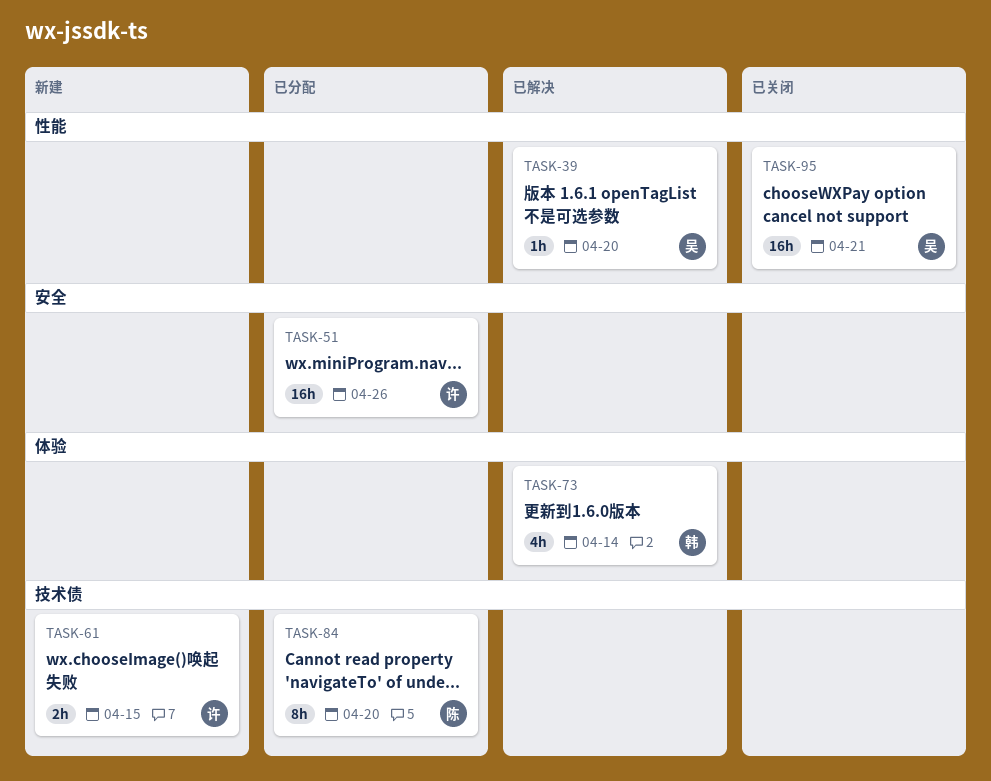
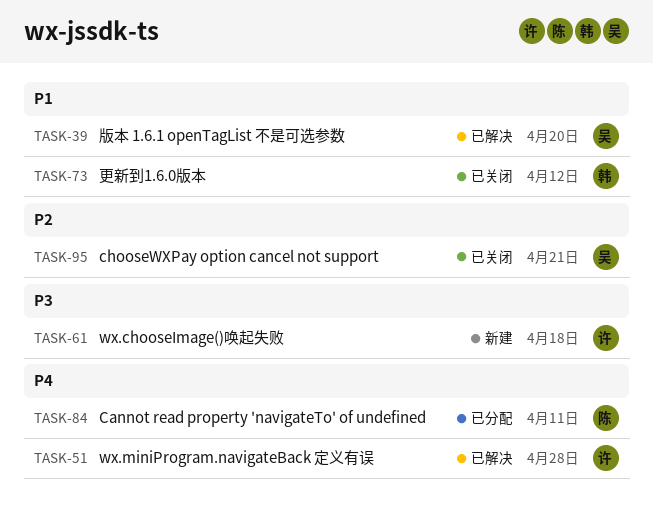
TASK-51, status: 已分配 -> 已解决
TASK-51, due: Apr 26 -> Apr 28
TASK-61, due: Apr 15 -> Apr 18
TASK-73, status: 已解决 -> 已关闭
TASK-73, due: Apr 14 -> Apr 12
TASK-84, due: Apr 20 -> Apr 11

